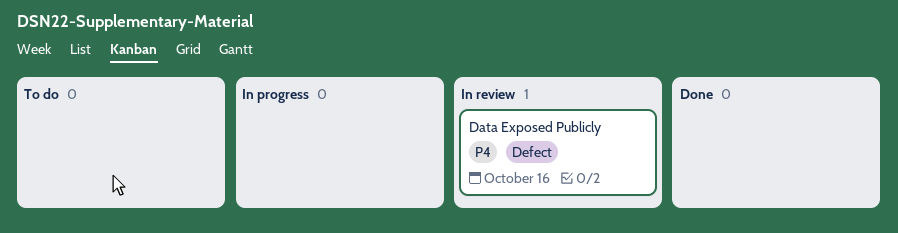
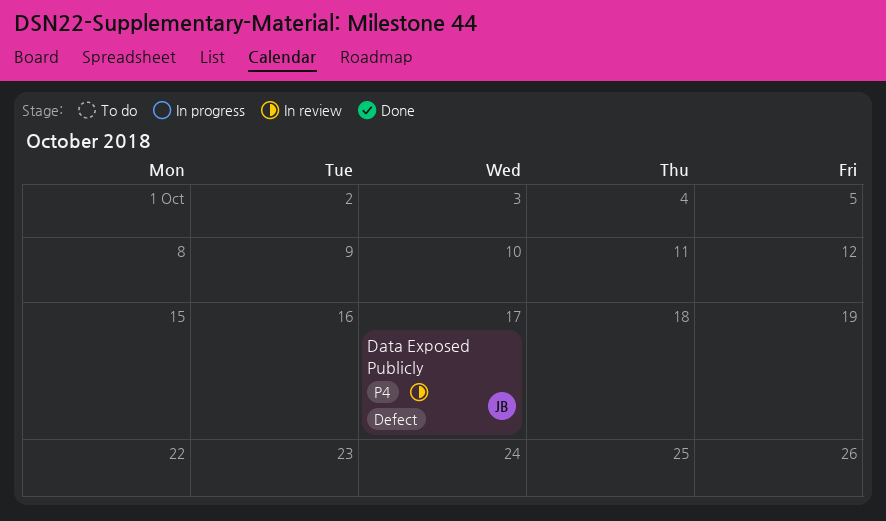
Data Exposed Publicly, due: Oct 16 -> Oct 17

